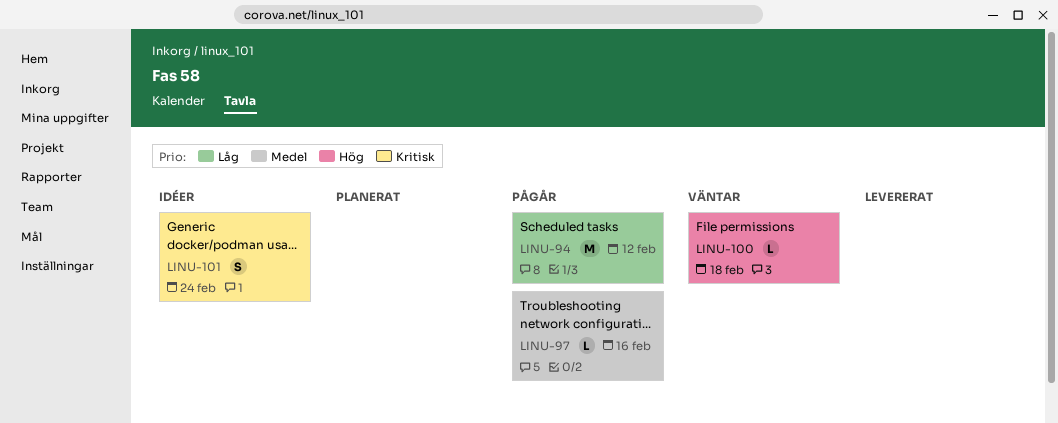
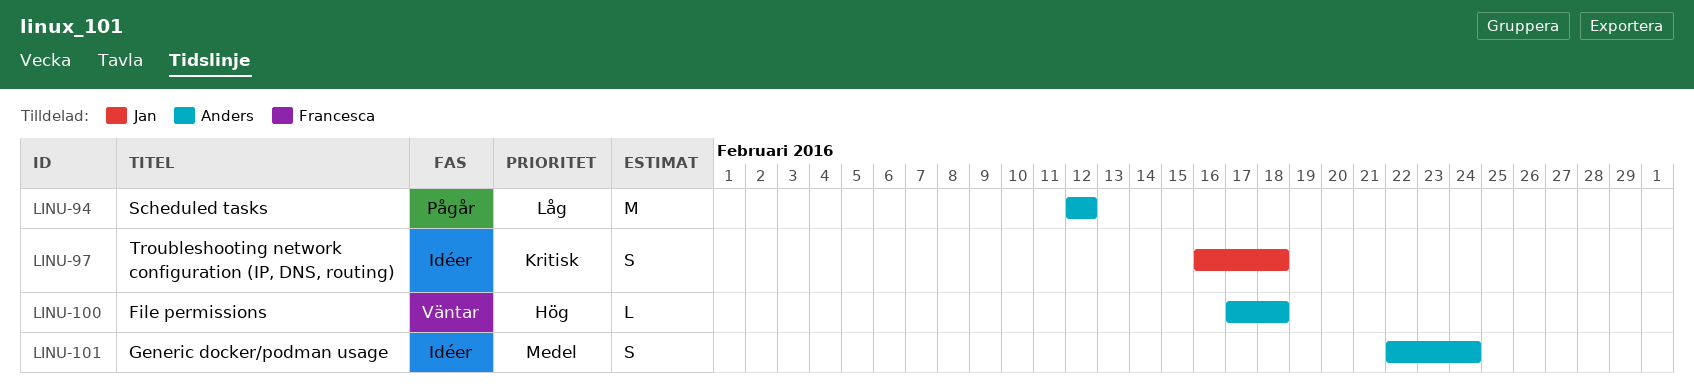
LINU-97, status: Pågår -> Idéer
LINU-97, priority: Medel -> Kritisk
LINU-97, estimate: L -> S
LINU-97, due: Feb 16 -> Feb 18
LINU-101, priority: Kritisk -> Medel

